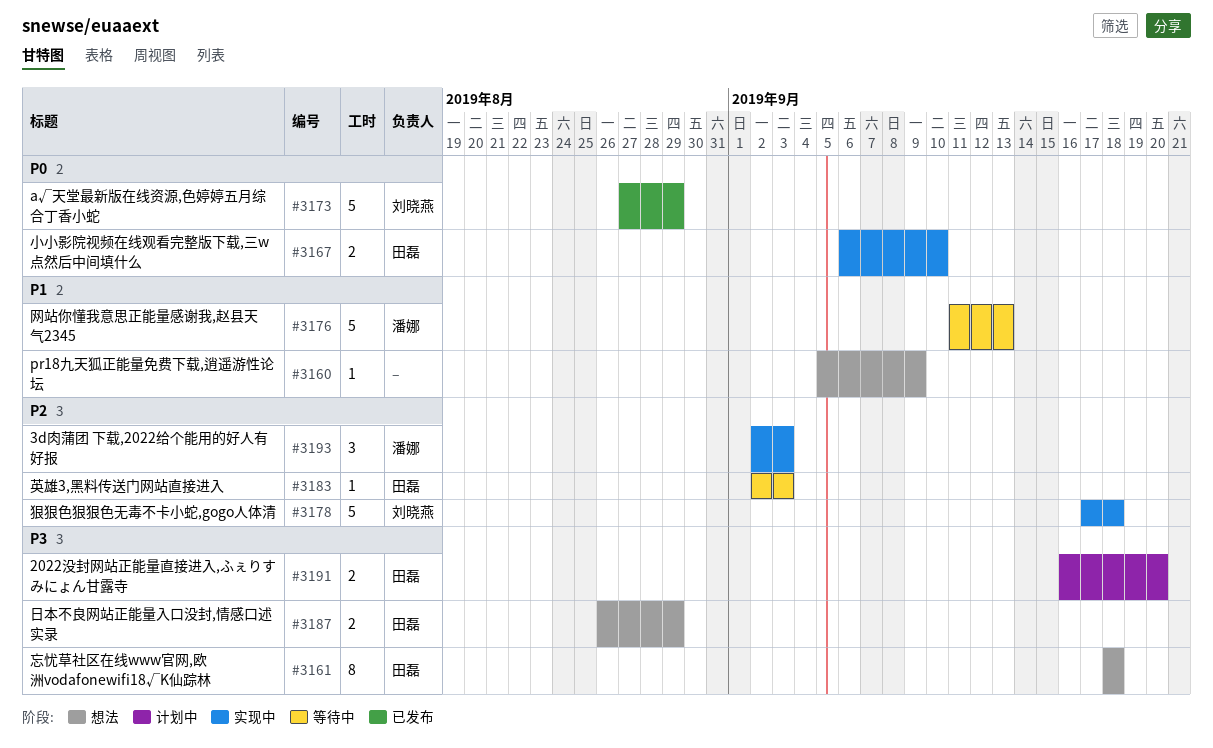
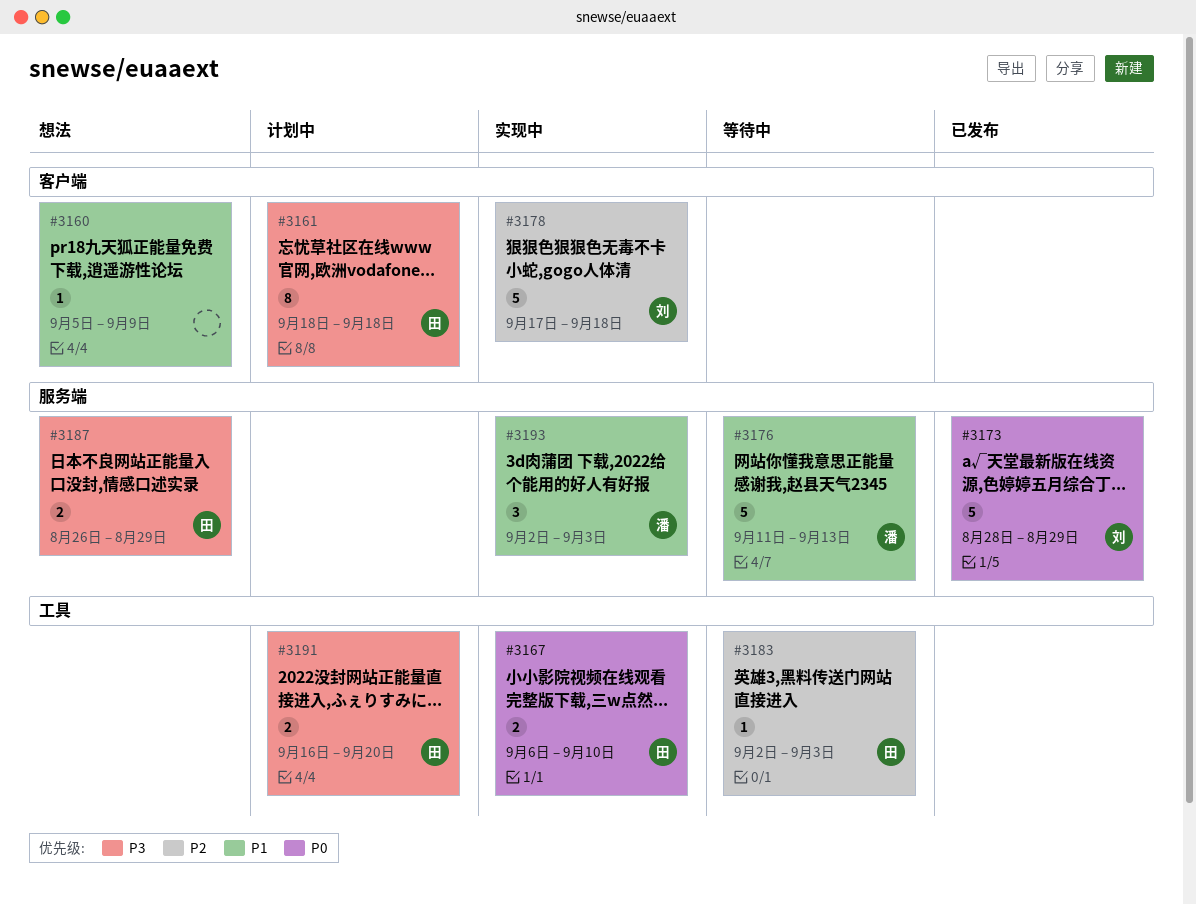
#3161, status: 想法 -> 计划中
#3173, start: Aug 27 -> Aug 28
#3193, priority: P2 -> P1

